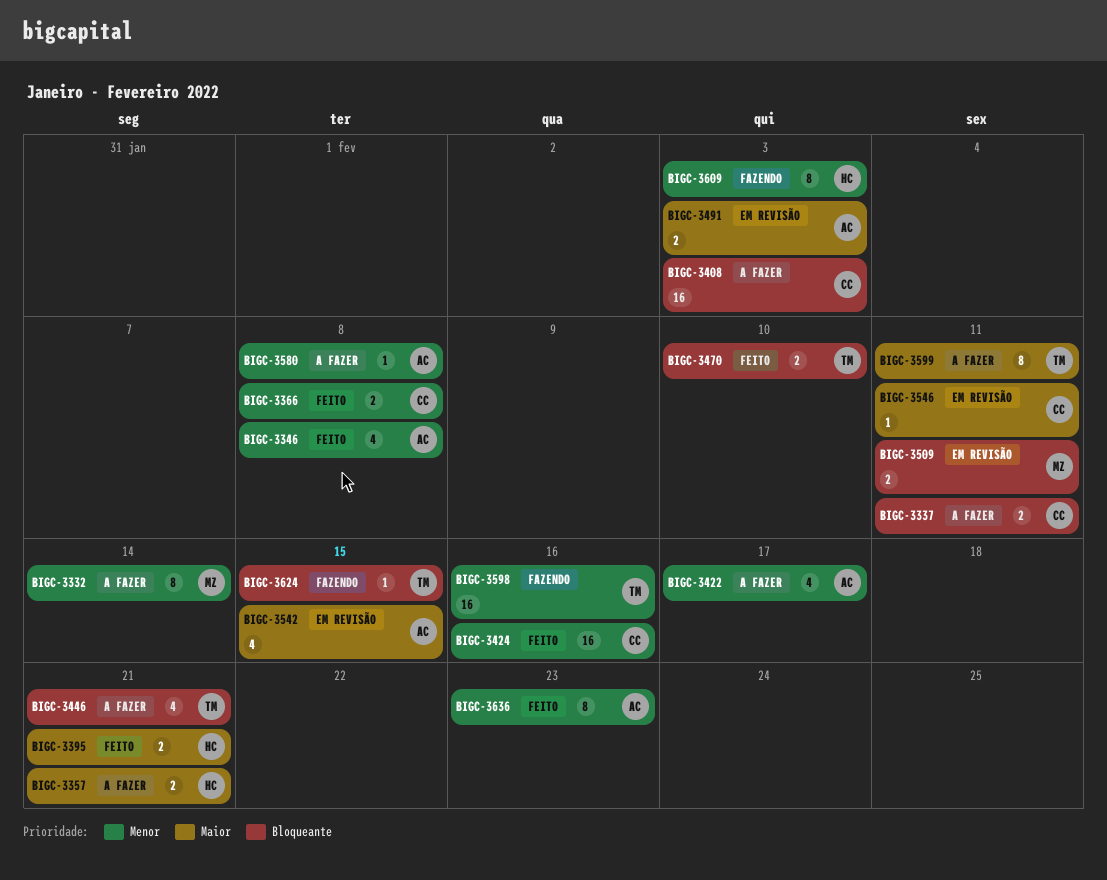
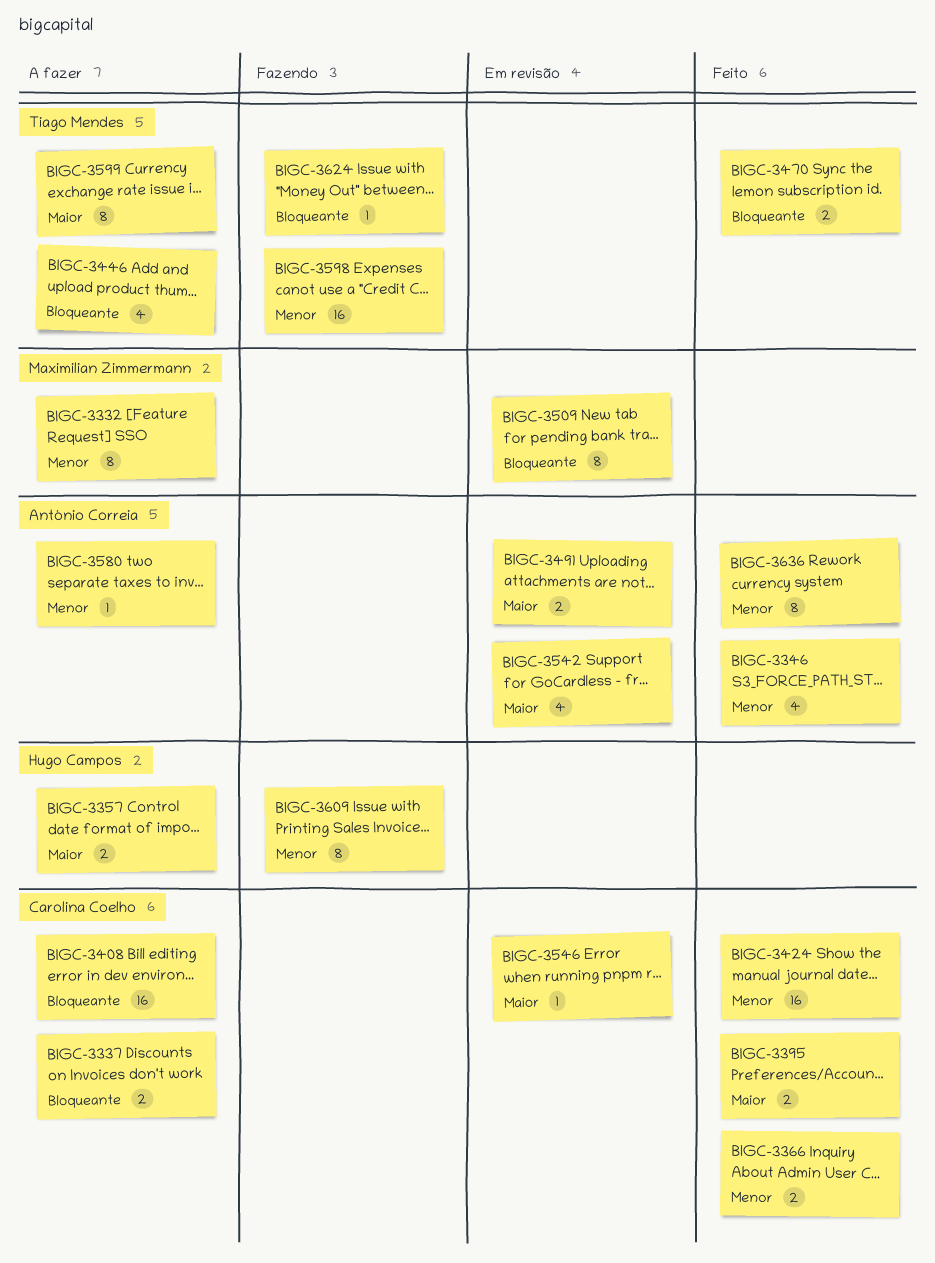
BIGC-3395, owner: Hugo Campos -> Carolina Coelho
BIGC-3422: present -> none
BIGC-3509, estimate: 2 -> 8

